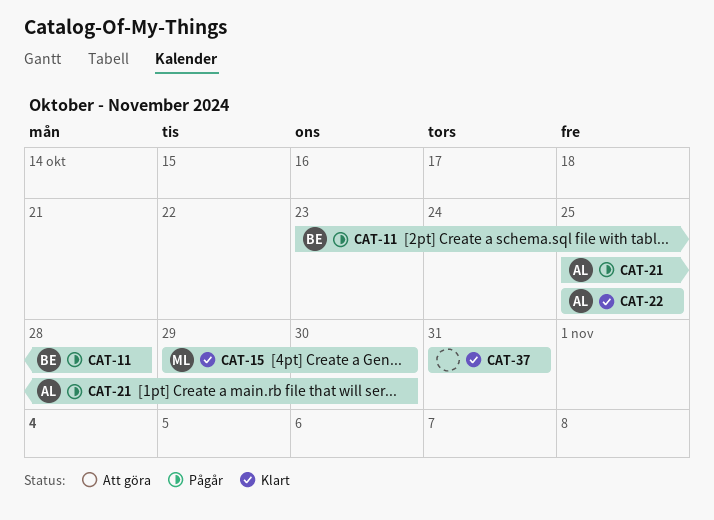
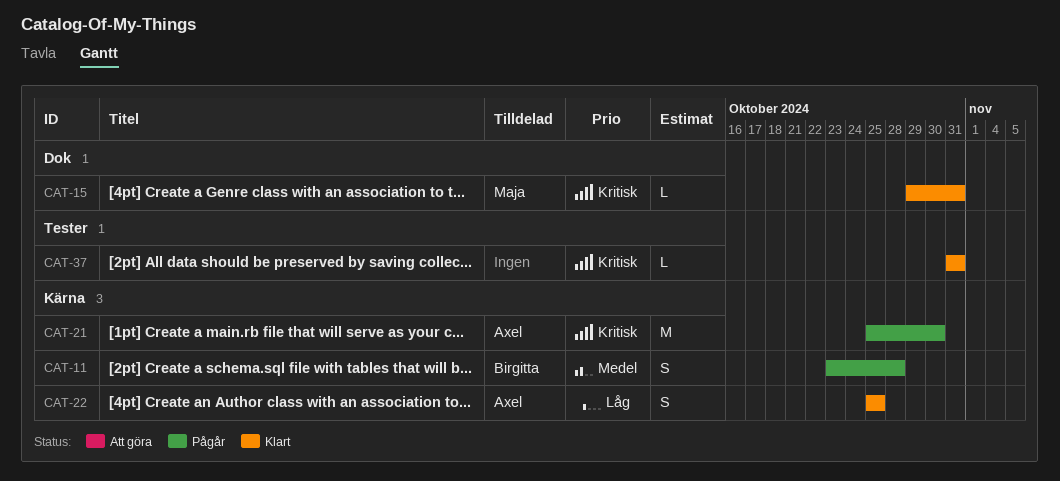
CAT-15, due: Oct 30 -> Oct 31

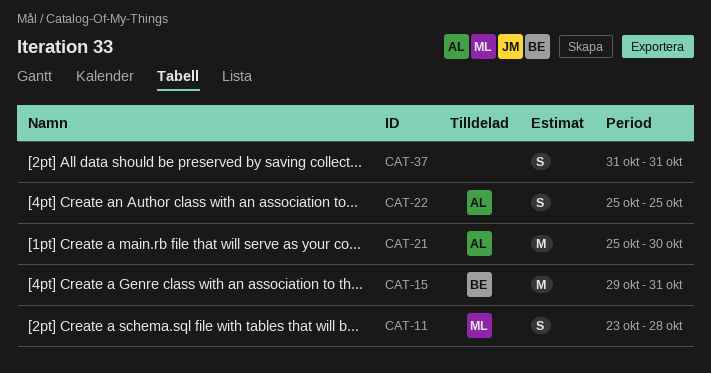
CAT-11, owner: Birgitta -> Maja
CAT-15, owner: Maja -> Birgitta
CAT-15, estimate: L -> M
CAT-37, estimate: L -> S

